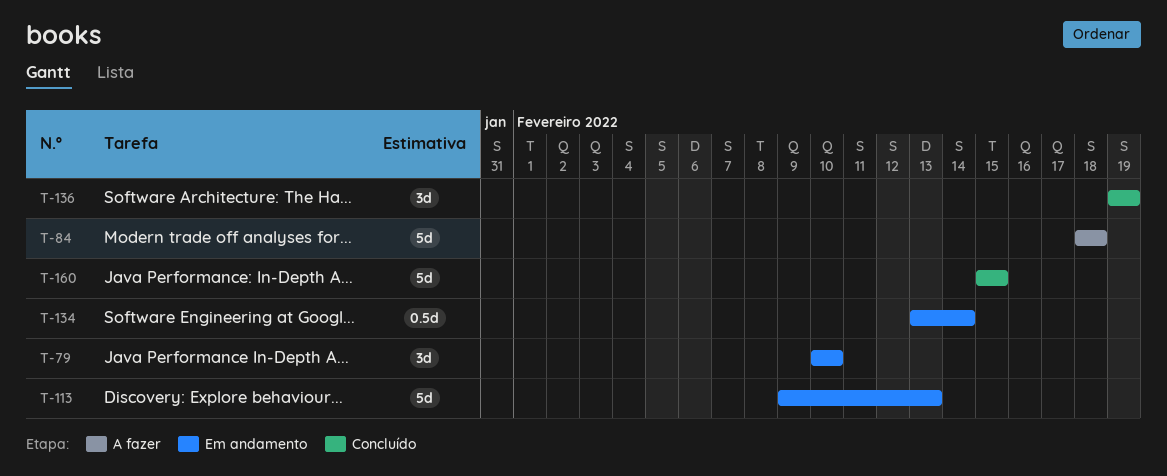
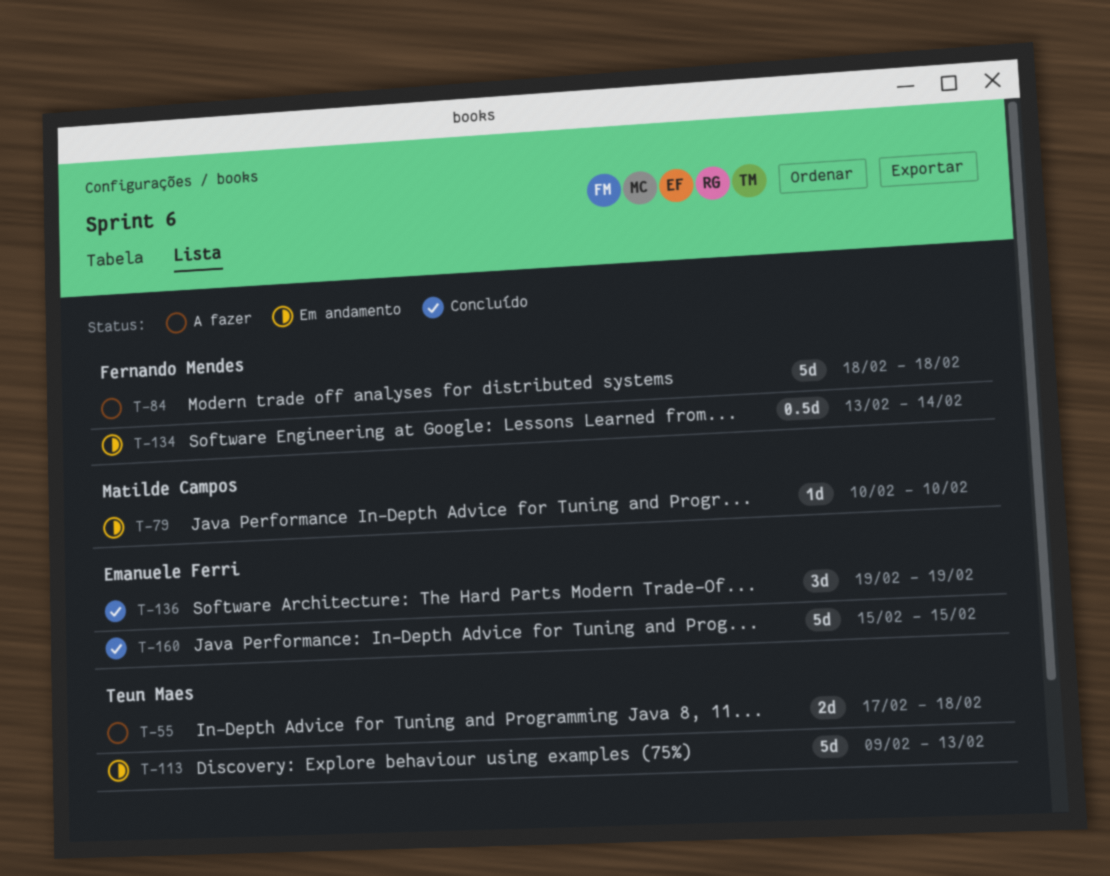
T-55: none -> present
T-79, estimate: 3d -> 1d

